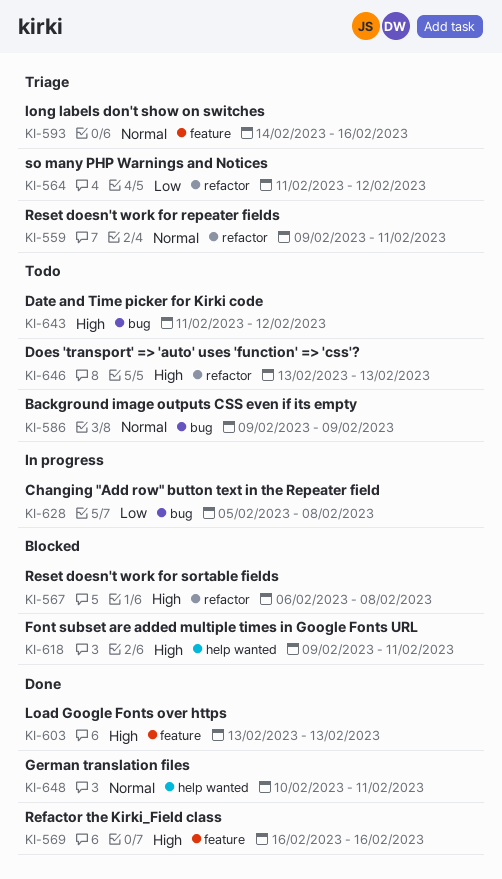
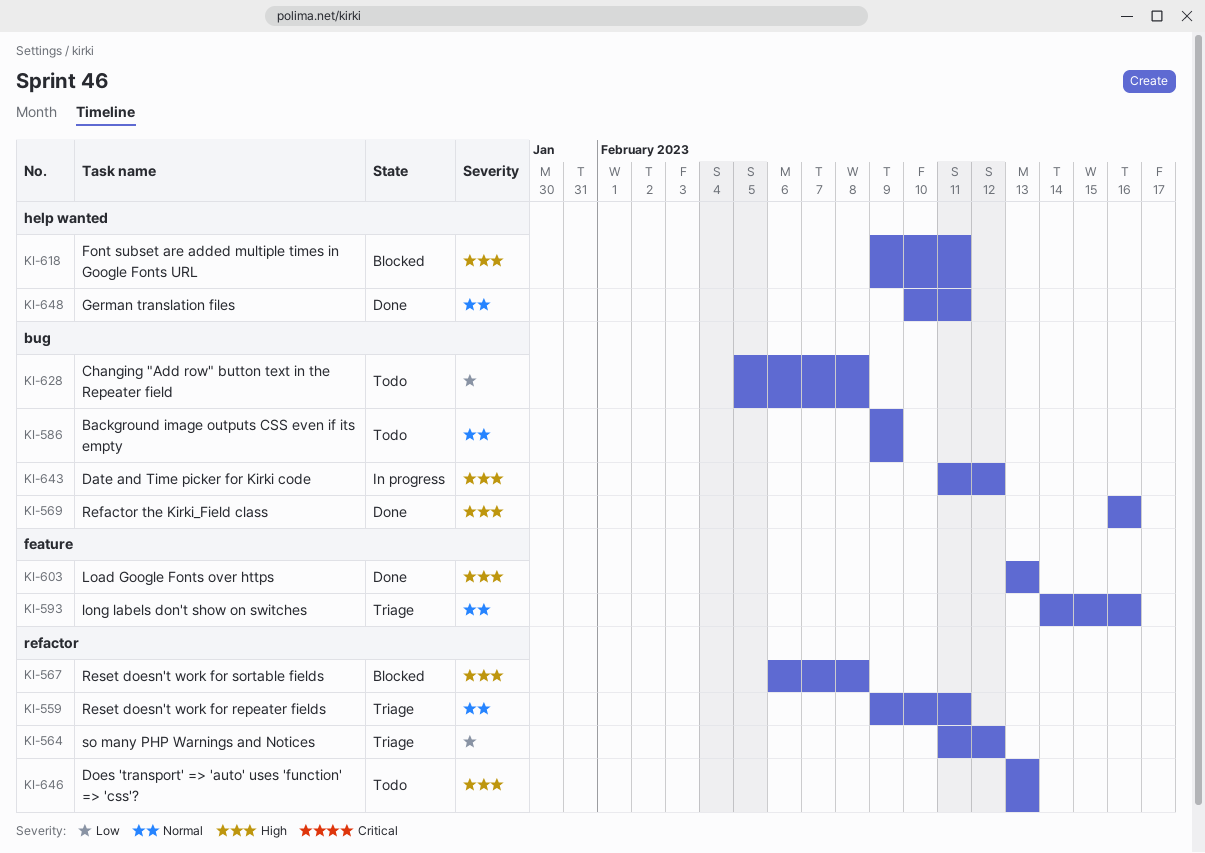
KI-569, label: feature -> bug
KI-628, status: In progress -> Todo
KI-643, status: Todo -> In progress

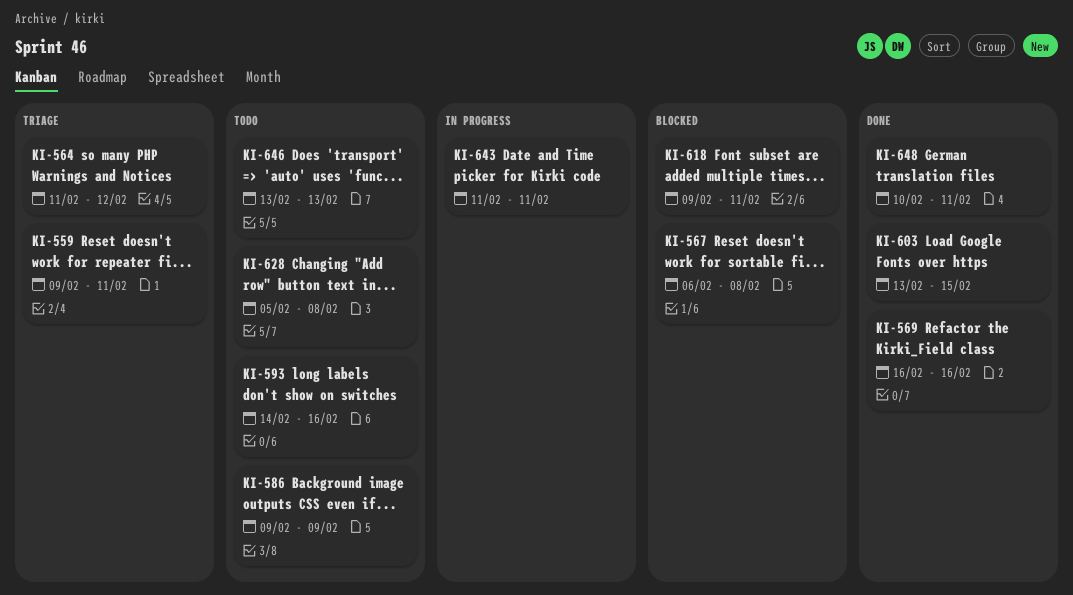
KI-593, status: Triage -> Todo
KI-603, due: Feb 13 -> Feb 15
KI-643, due: Feb 12 -> Feb 11

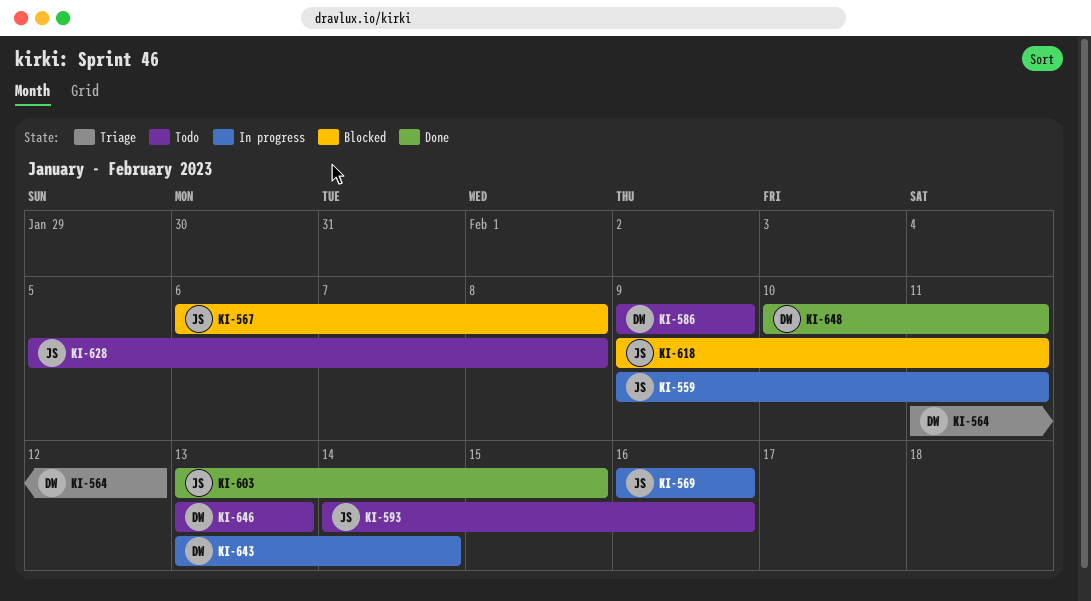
KI-559, status: Triage -> In progress
KI-569, status: Done -> In progress
KI-643, start: Feb 11 -> Feb 13
KI-643, due: Feb 11 -> Feb 14

